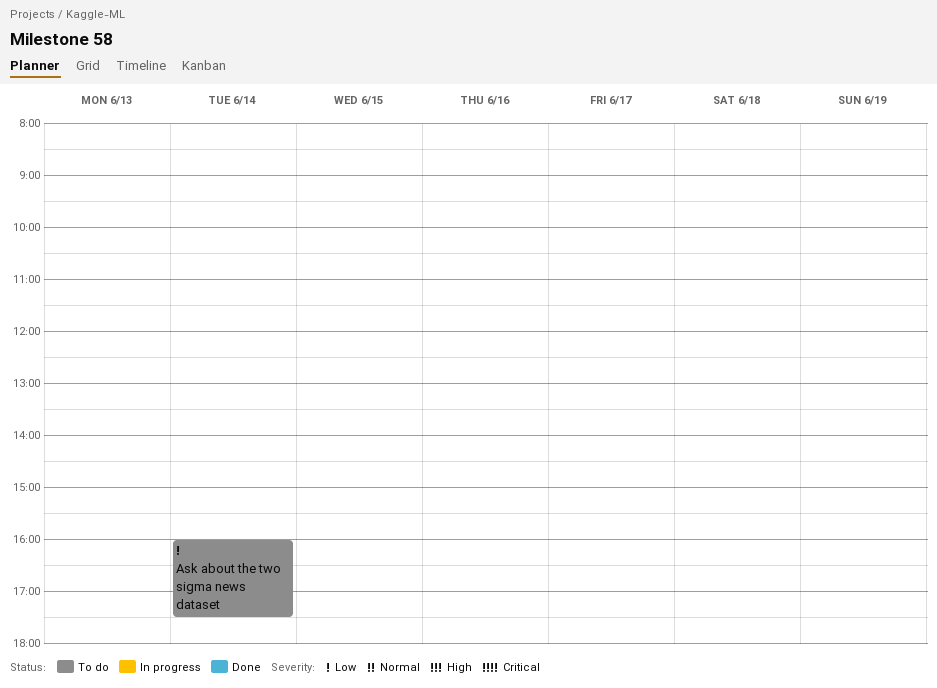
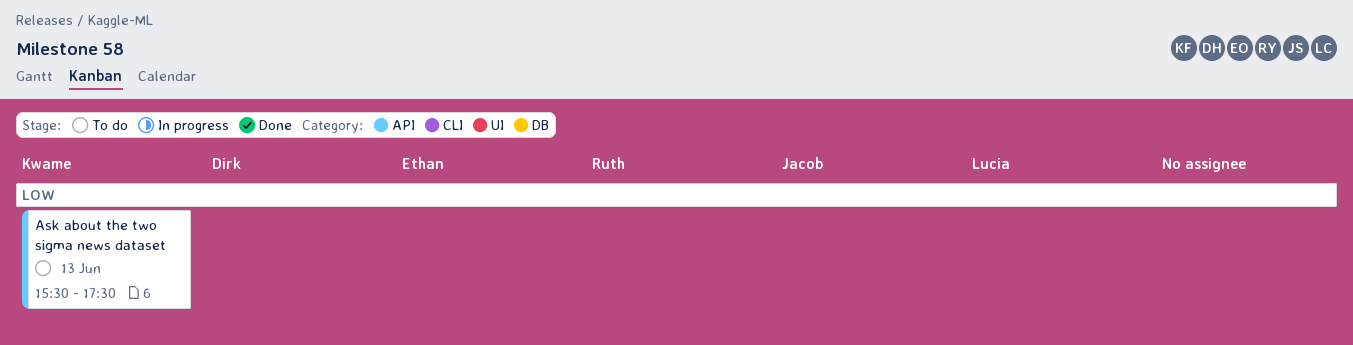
Ask about the two sigma news dataset, day: Jun 14 -> Jun 13
Ask about the two sigma news dataset, begins: 16:00 -> 15:30

